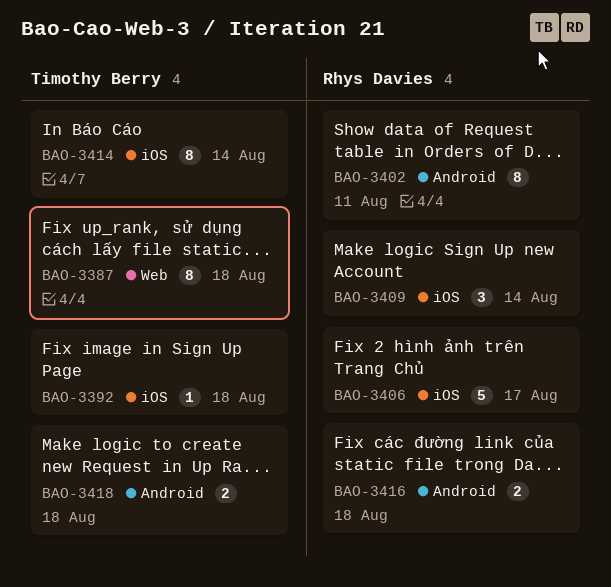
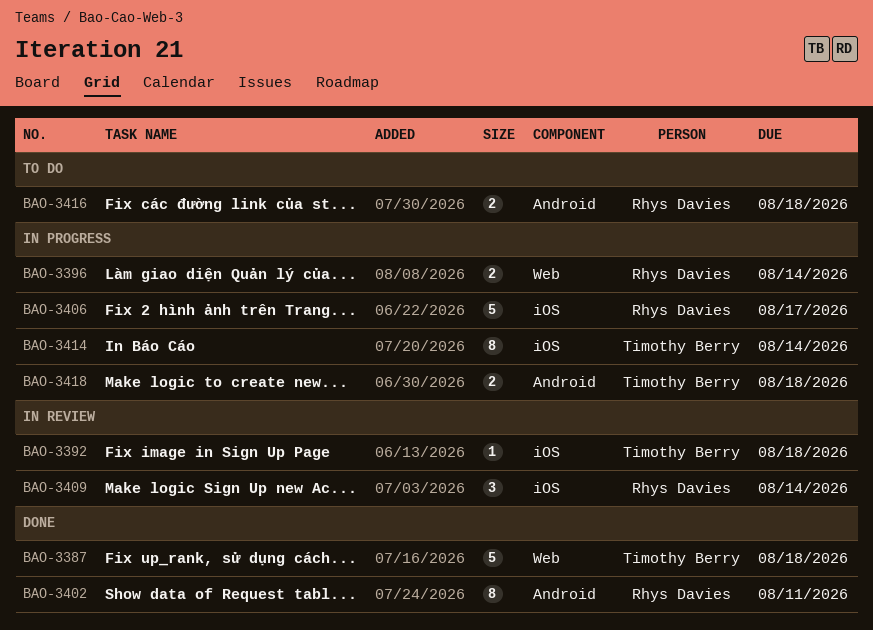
BAO-3387, estimate: 8 -> 5
BAO-3396: none -> present

